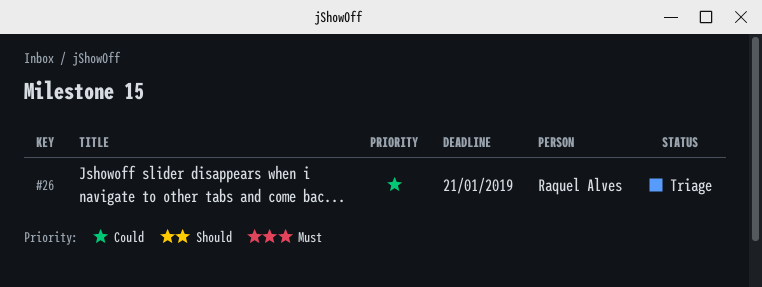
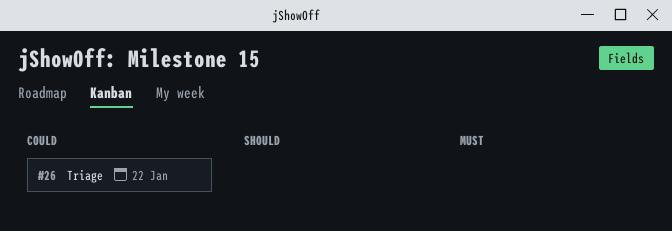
#26, due: Jan 21 -> Jan 22

